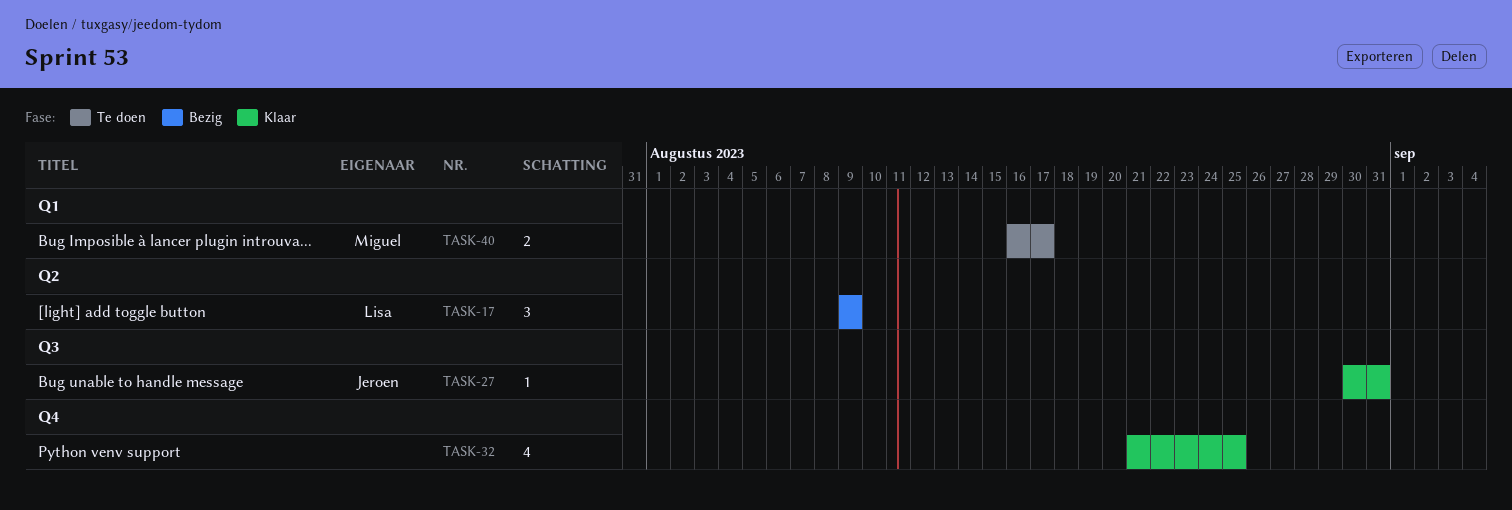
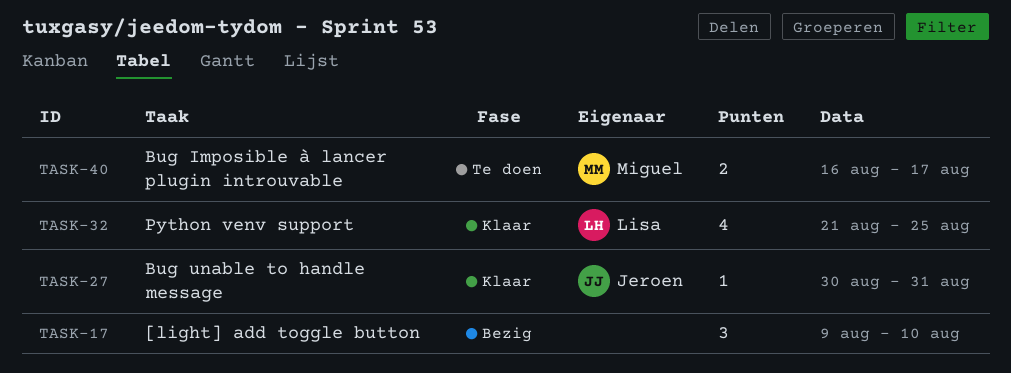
TASK-17, owner: Lisa -> none
TASK-17, due: Aug 9 -> Aug 10
TASK-32, owner: none -> Lisa

